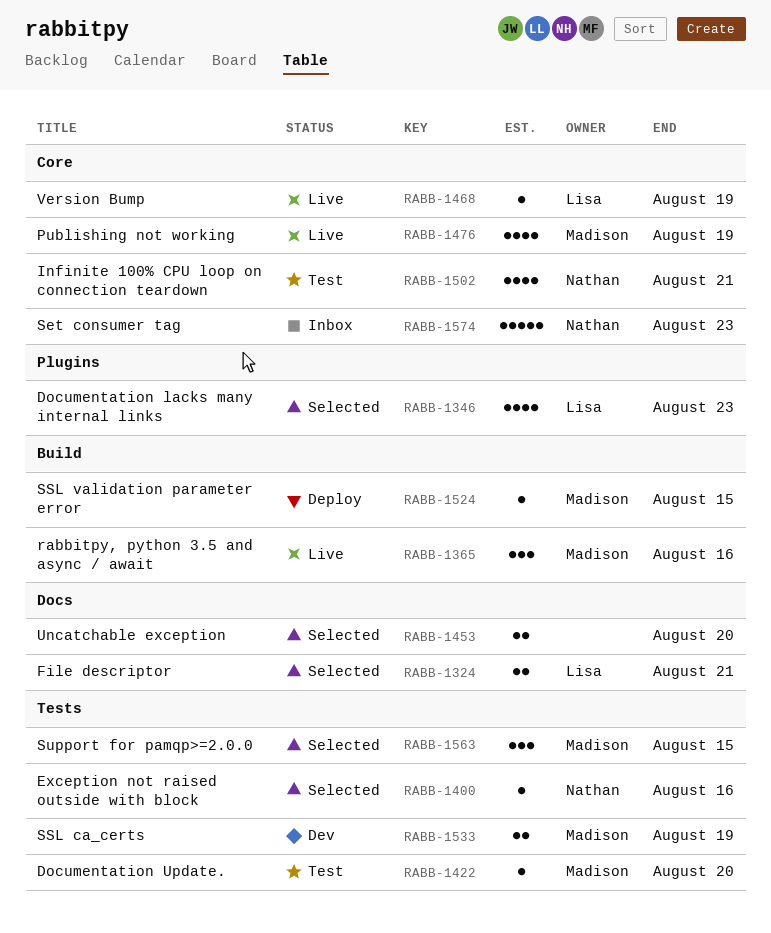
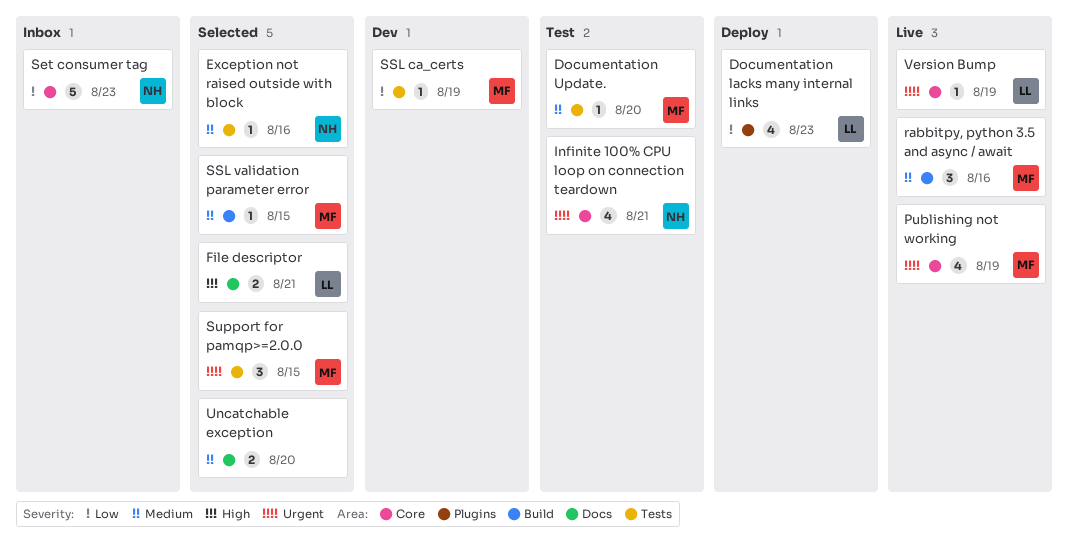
Documentation lacks many internal links, status: Selected -> Deploy
SSL ca_certs, estimate: 2 -> 1
SSL validation parameter error, status: Deploy -> Selected

